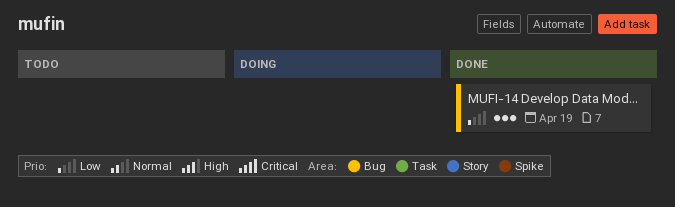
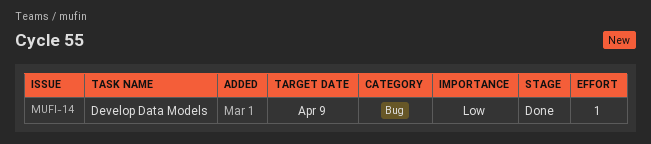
MUFI-14, estimate: 3 -> 1
MUFI-14, due: Apr 19 -> Apr 9

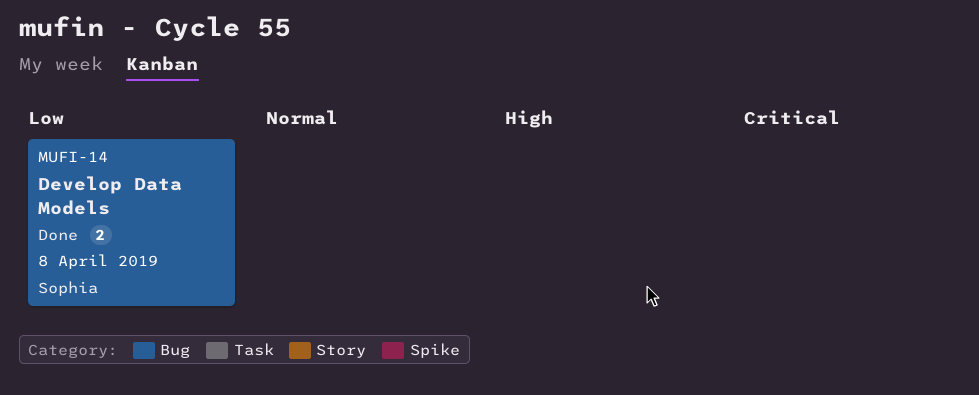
MUFI-14, estimate: 1 -> 2
MUFI-14, due: Apr 9 -> Apr 8

